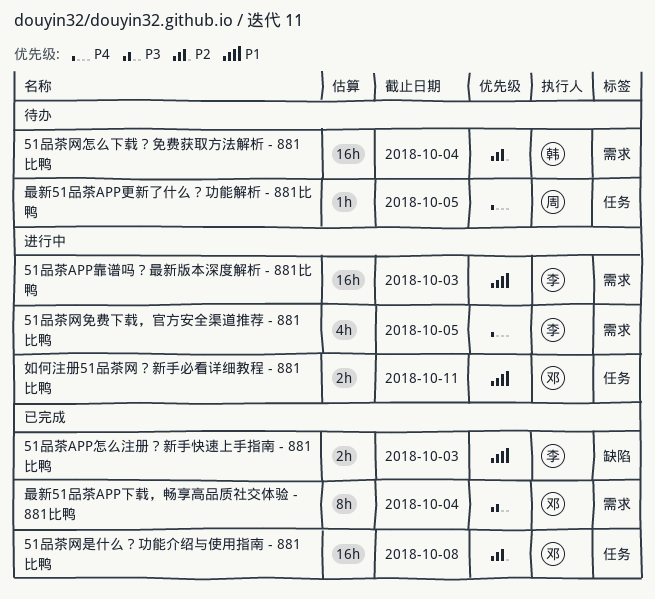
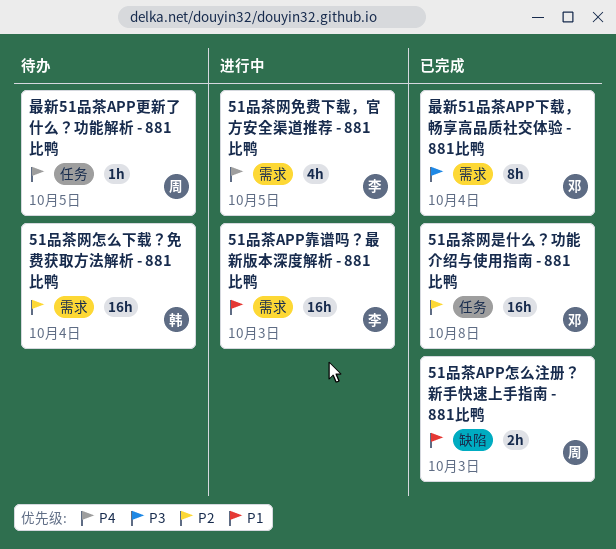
51品茶APP怎么注册？新手快速上手指南 - 881比鸭, owner: 李 -> 周
如何注册51品茶网？新手必看详细教程 - 881比鸭: present -> none

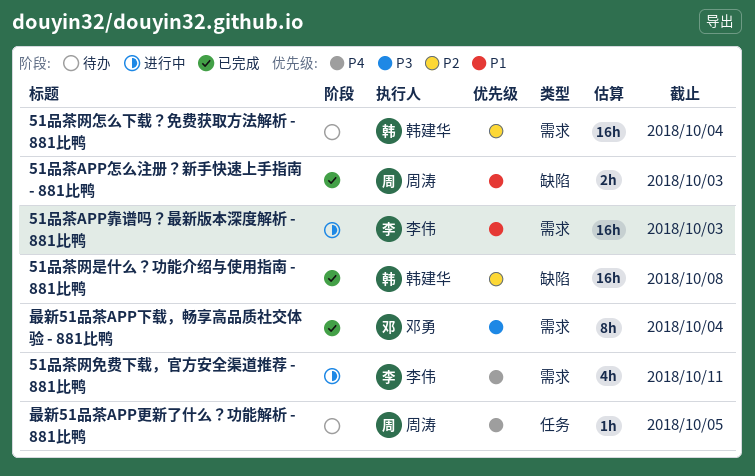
51品茶网免费下载，官方安全渠道推荐 - 881比鸭, due: Oct 5 -> Oct 11
51品茶网是什么？功能介绍与使用指南 - 881比鸭, owner: 邓勇 -> 韩建华
51品茶网是什么？功能介绍与使用指南 - 881比鸭, label: 任务 -> 缺陷

